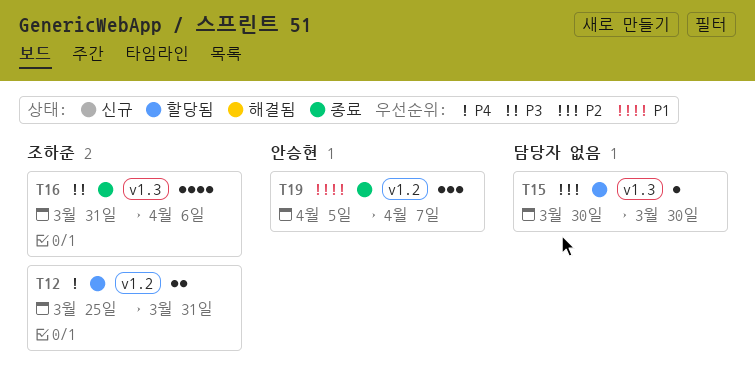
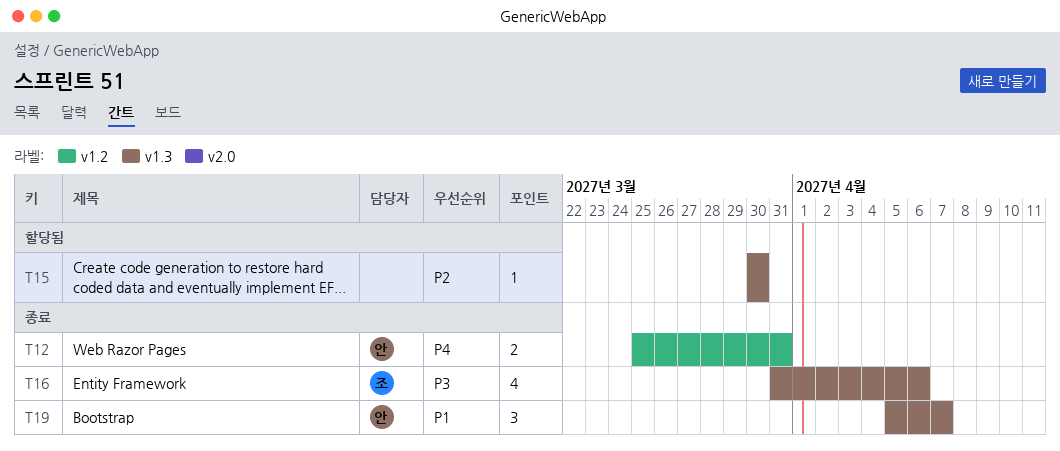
T12, status: 할당됨 -> 종료
T12, owner: 조하준 -> 안승현
T19, label: v1.2 -> v1.3

